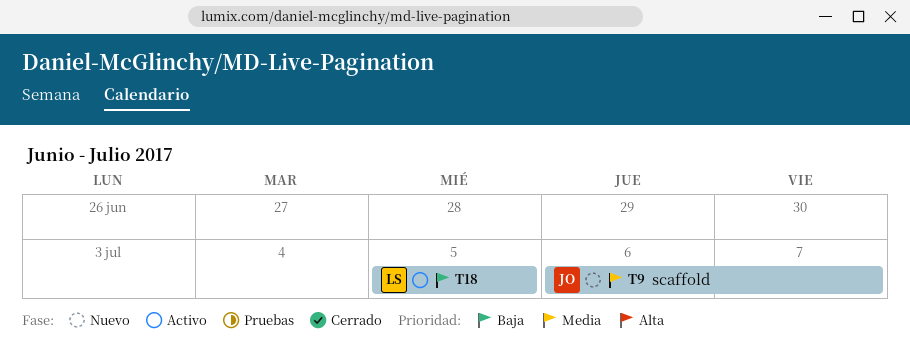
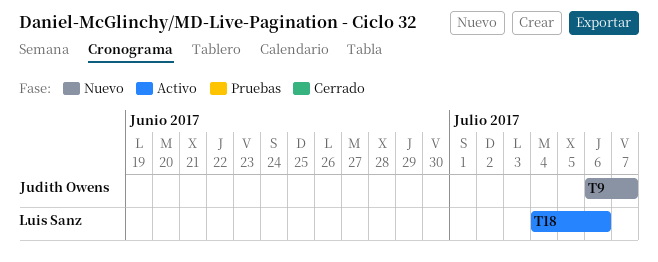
T18, start: Jul 5 -> Jul 4
T18, due: Jul 5 -> Jul 6

